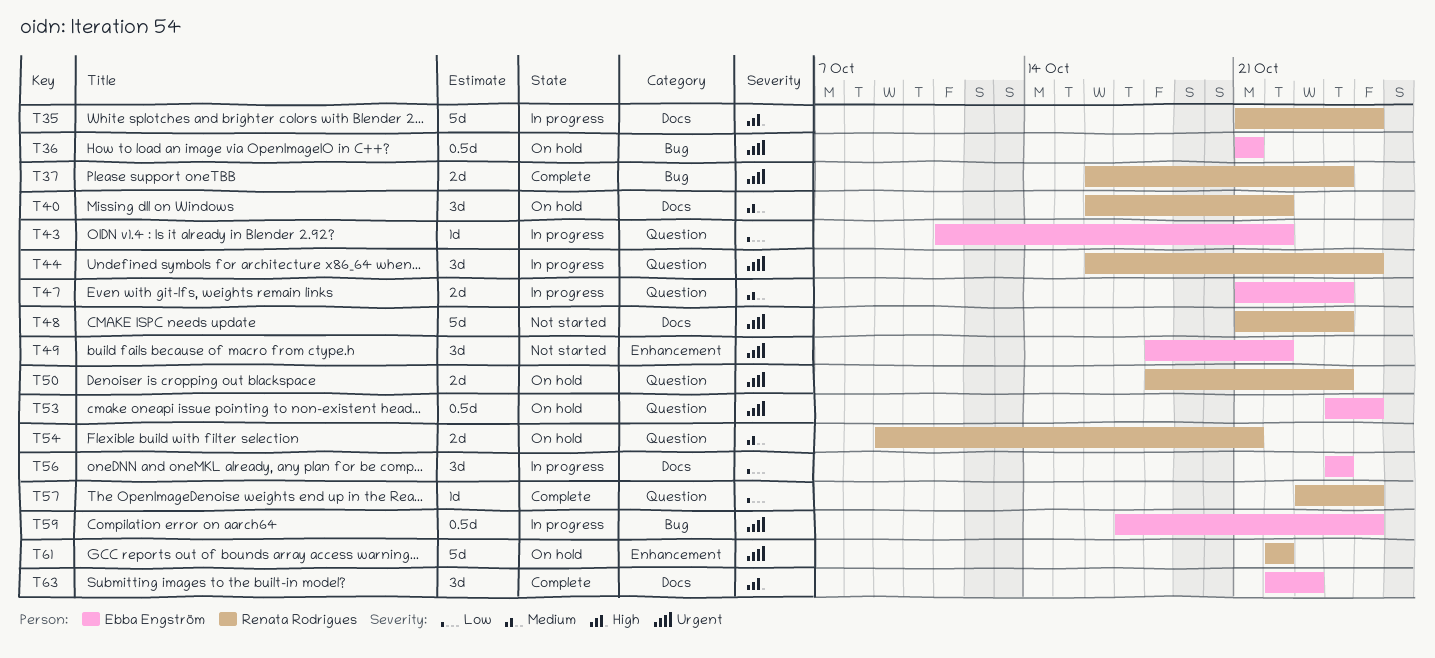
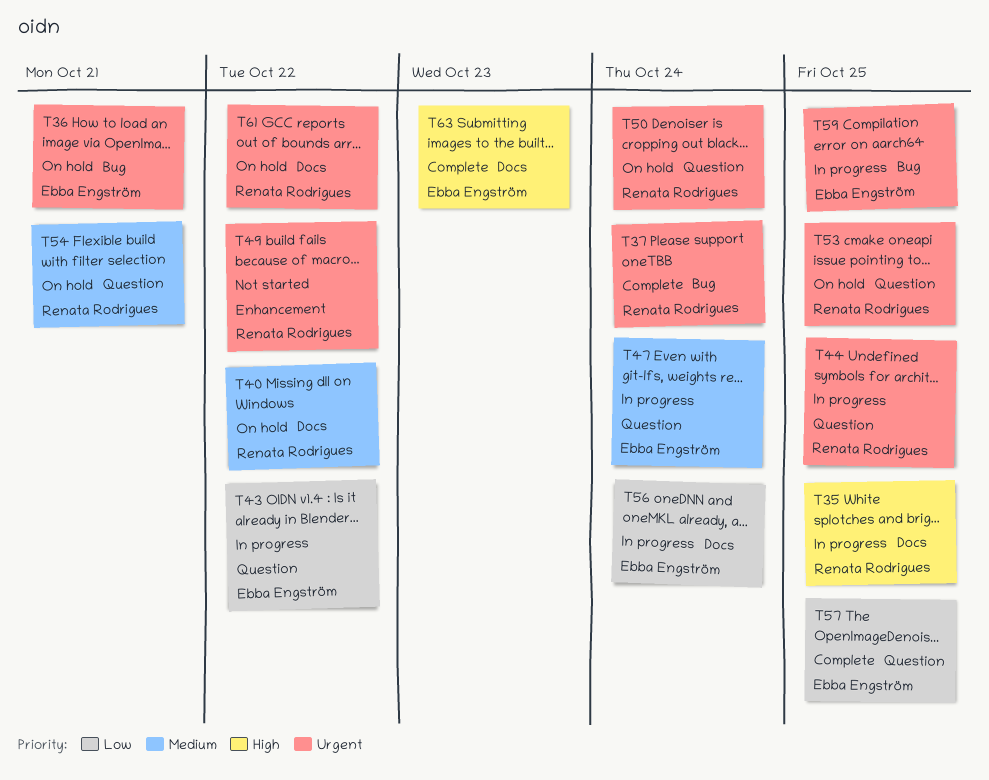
T48: present -> none
T49, owner: Ebba Engström -> Renata Rodrigues
T53, owner: Ebba Engström -> Renata Rodrigues
T57, owner: Renata Rodrigues -> Ebba Engström
T61, label: Enhancement -> Docs

